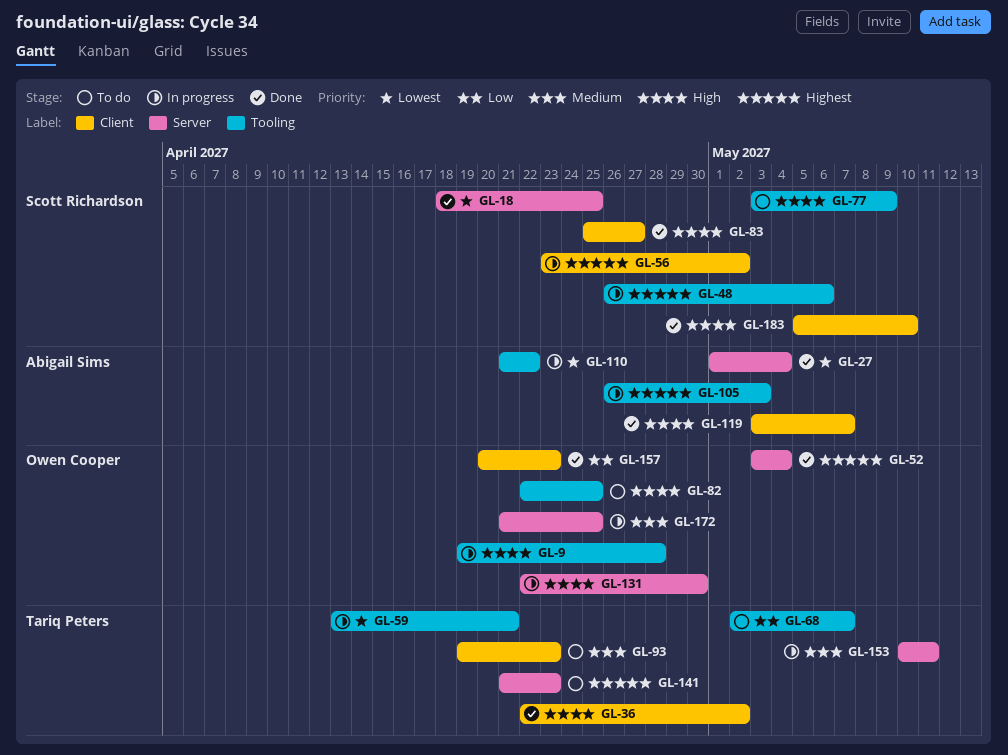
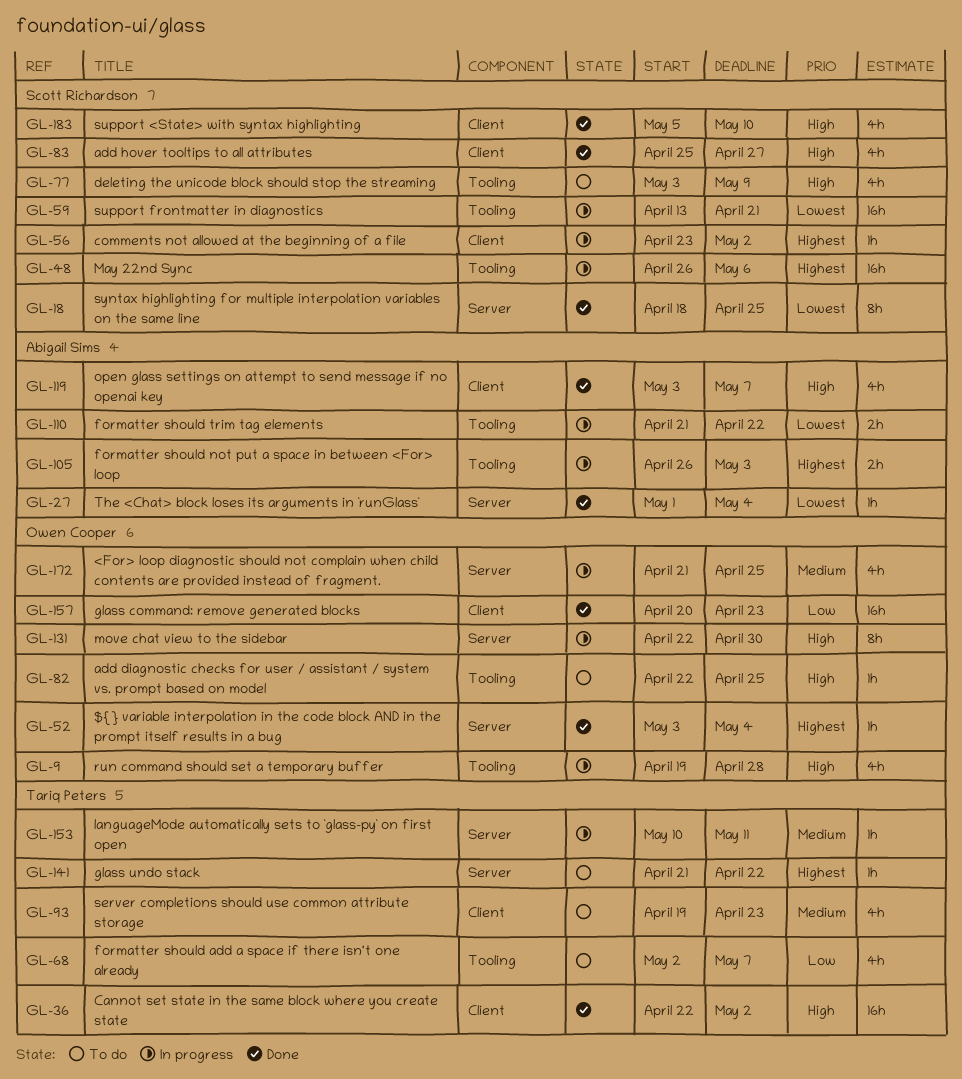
GL-59, owner: Tariq Peters -> Scott Richardson
GL-141, due: Apr 23 -> Apr 22

